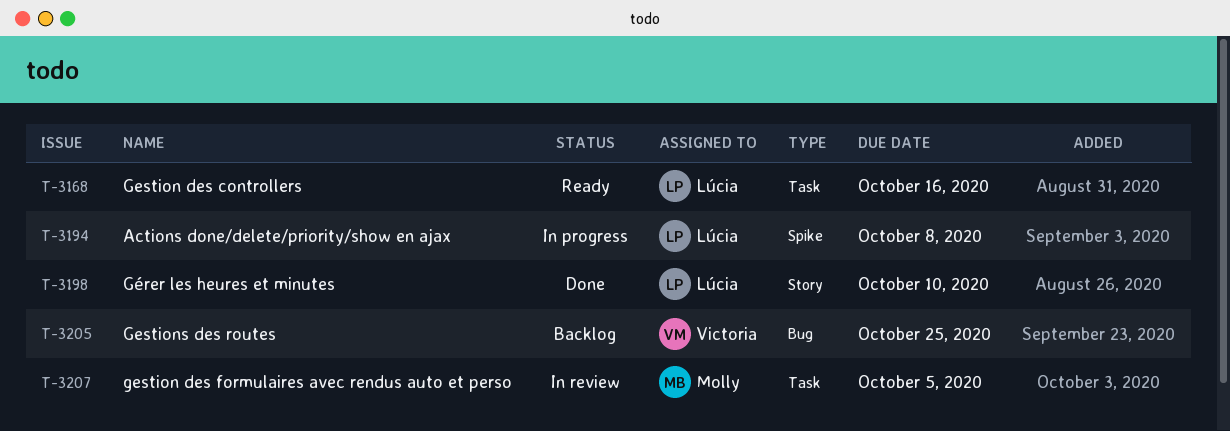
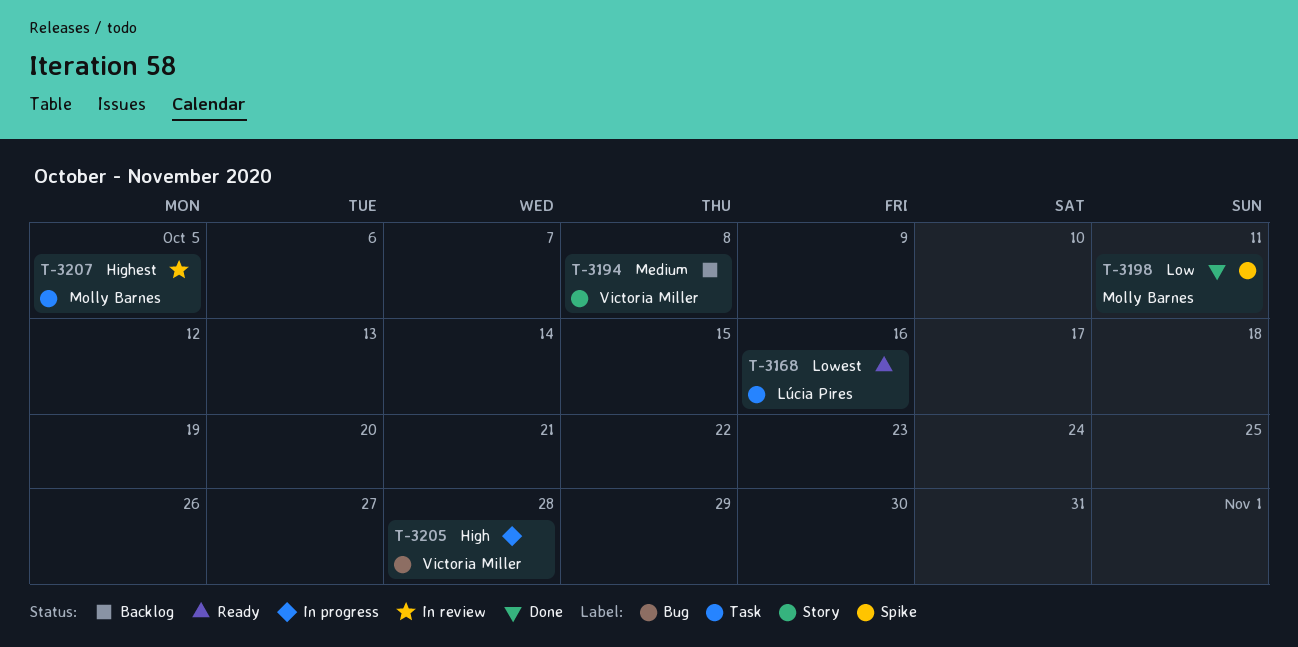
T-3194, status: In progress -> Backlog
T-3194, owner: Lúcia Pires -> Victoria Miller
T-3194, label: Spike -> Story
T-3198, owner: Lúcia Pires -> Molly Barnes
T-3198, label: Story -> Spike
T-3198, due: Oct 10 -> Oct 11
T-3205, status: Backlog -> In progress
T-3205, due: Oct 25 -> Oct 28

